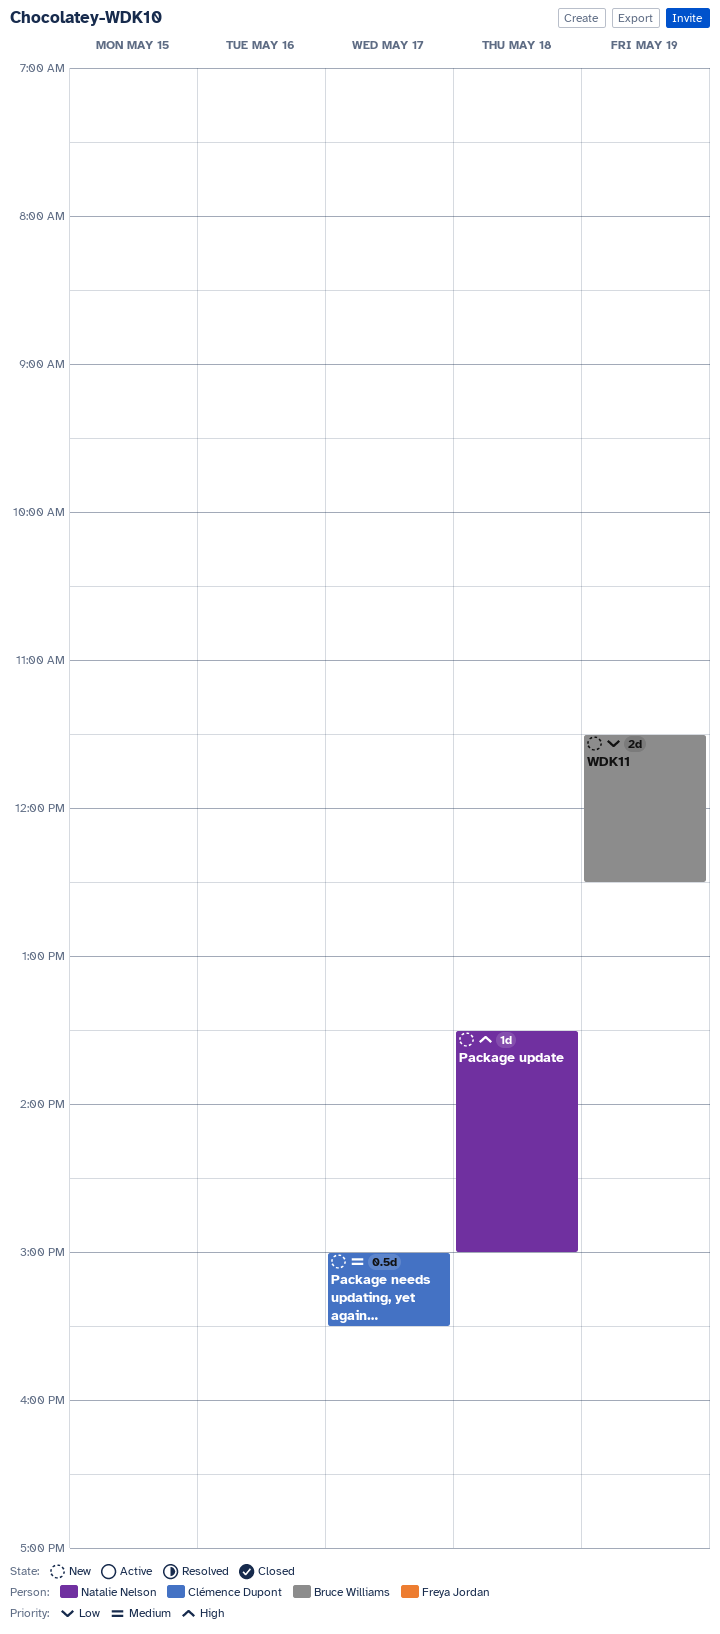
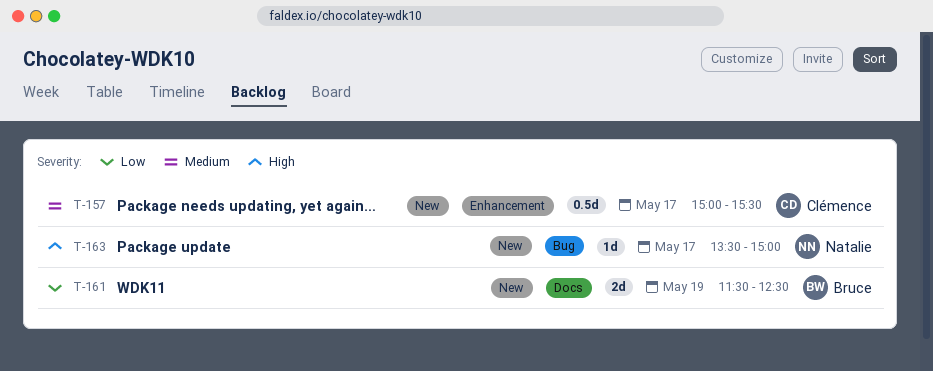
Package update, day: May 18 -> May 17

